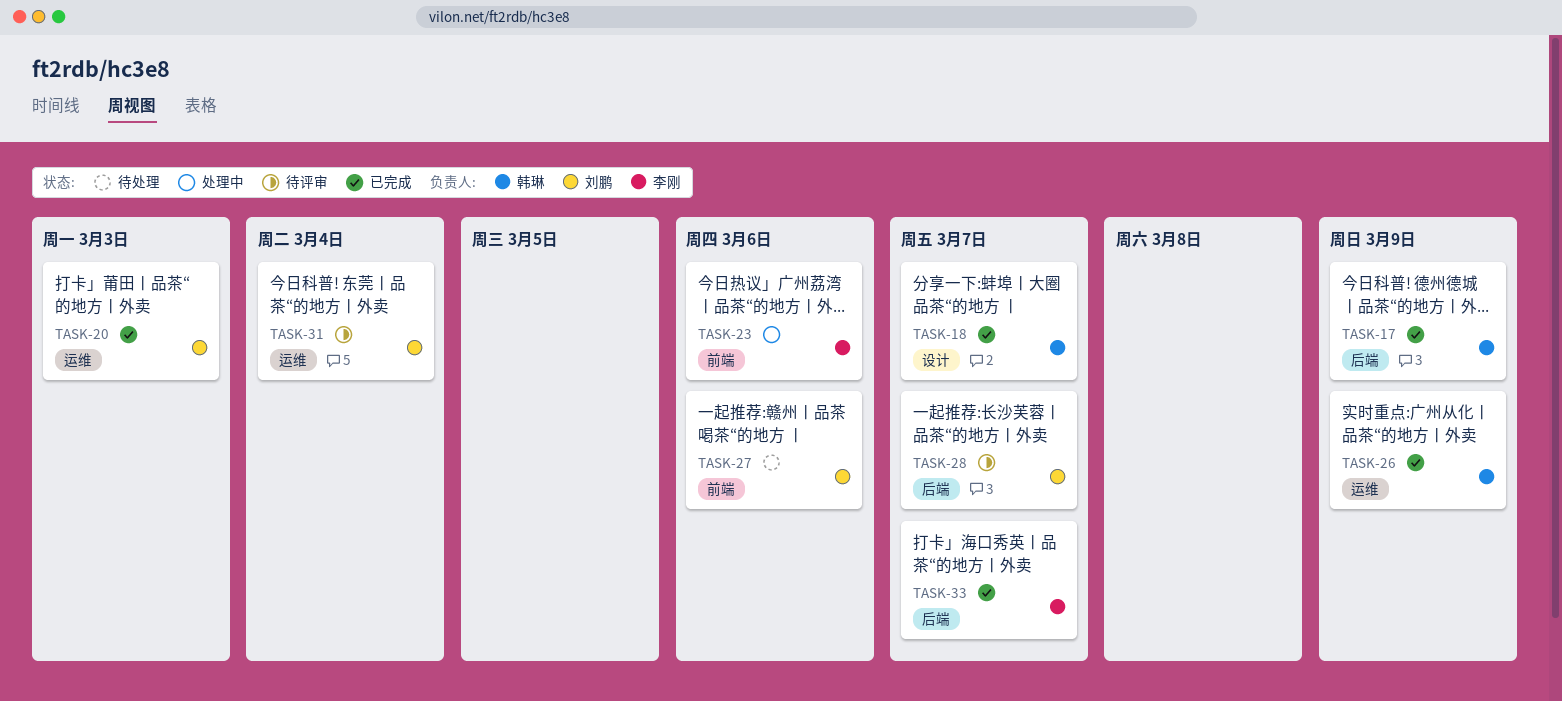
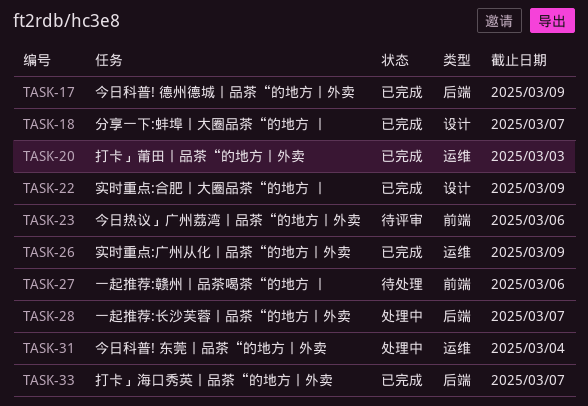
TASK-22: none -> present
TASK-23, status: 处理中 -> 待评审
TASK-28, status: 待评审 -> 处理中
TASK-31, status: 待评审 -> 处理中

